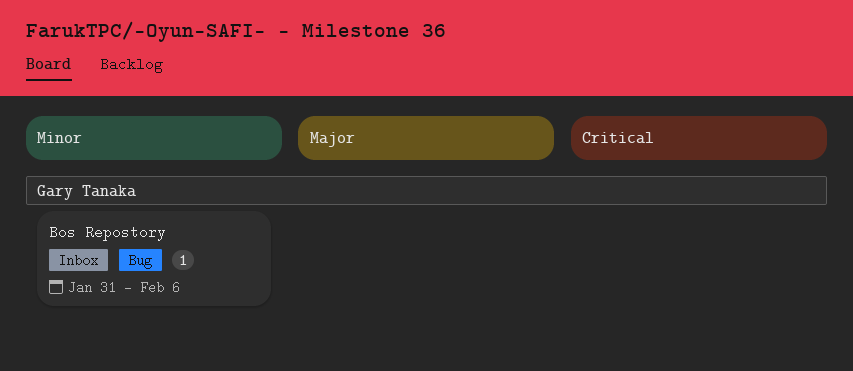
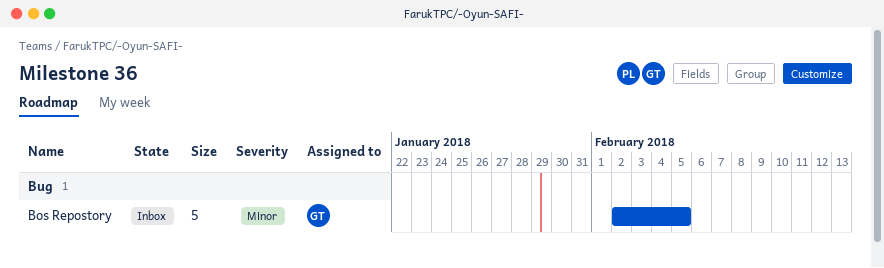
Bos Repostory, estimate: 1 -> 5
Bos Repostory, start: Jan 31 -> Feb 2
Bos Repostory, due: Feb 6 -> Feb 5

